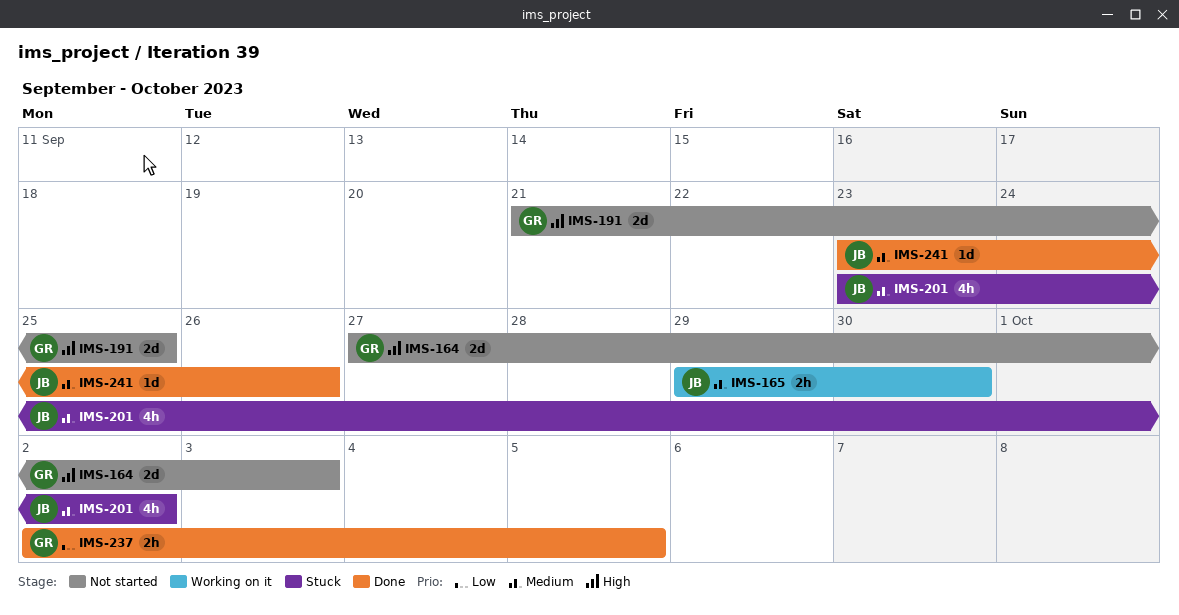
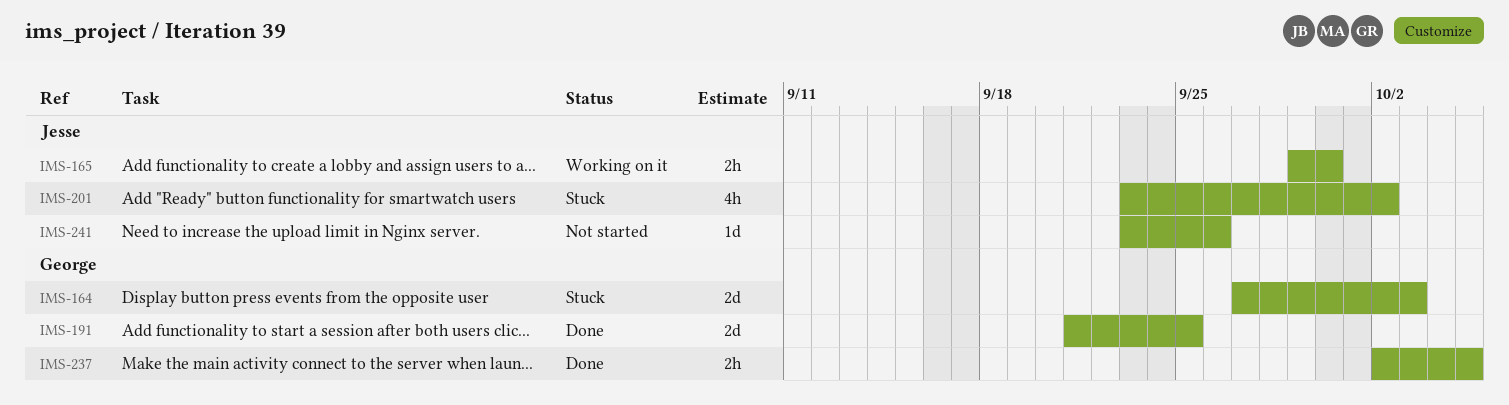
IMS-164, status: Not started -> Stuck
IMS-191, status: Not started -> Done
IMS-241, status: Done -> Not started

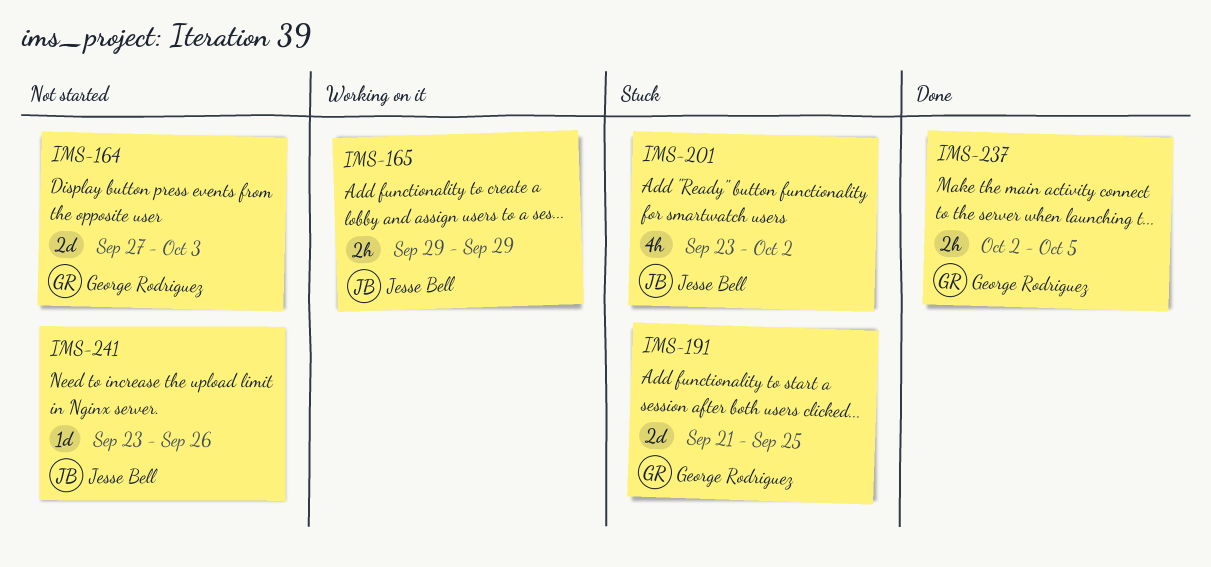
IMS-164, status: Stuck -> Not started
IMS-165, due: Sep 30 -> Sep 29
IMS-191, status: Done -> Stuck

